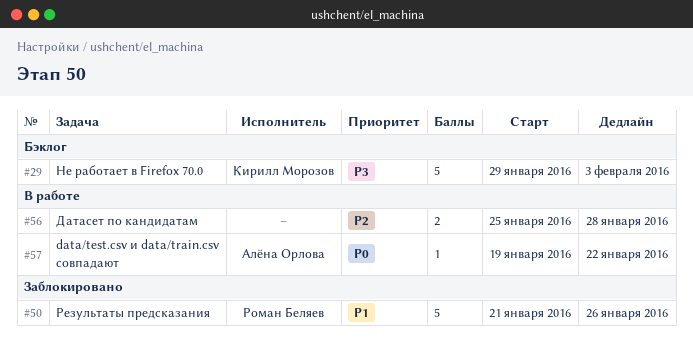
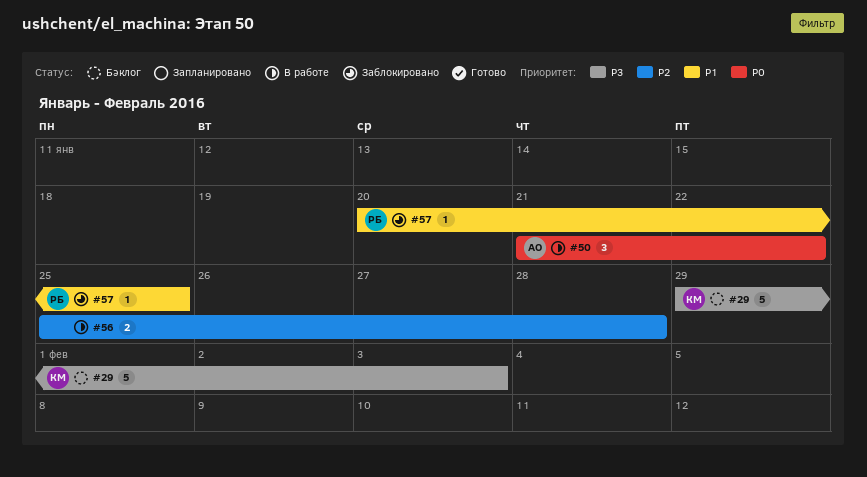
#50, status: Заблокировано -> В работе
#50, owner: Роман Беляев -> Алёна Орлова
#50, priority: P1 -> P0
#50, estimate: 5 -> 3
#50, due: Jan 26 -> Jan 22
#57, status: В работе -> Заблокировано
#57, owner: Алёна Орлова -> Роман Беляев
#57, priority: P0 -> P1
#57, start: Jan 19 -> Jan 20
#57, due: Jan 22 -> Jan 25

